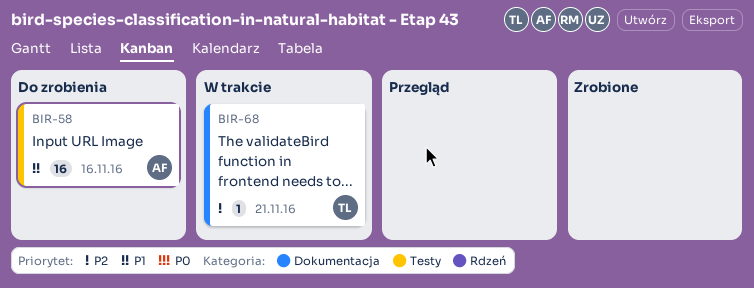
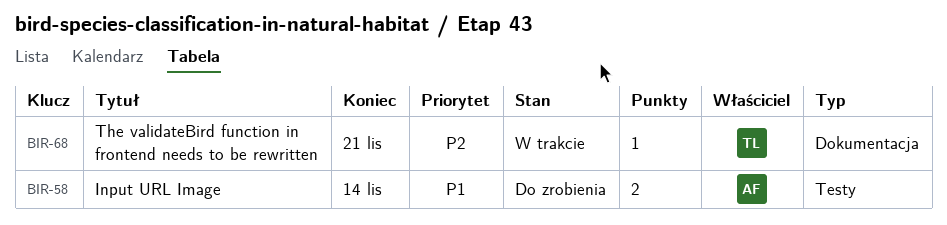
BIR-58, estimate: 16 -> 2
BIR-58, due: Nov 16 -> Nov 14

